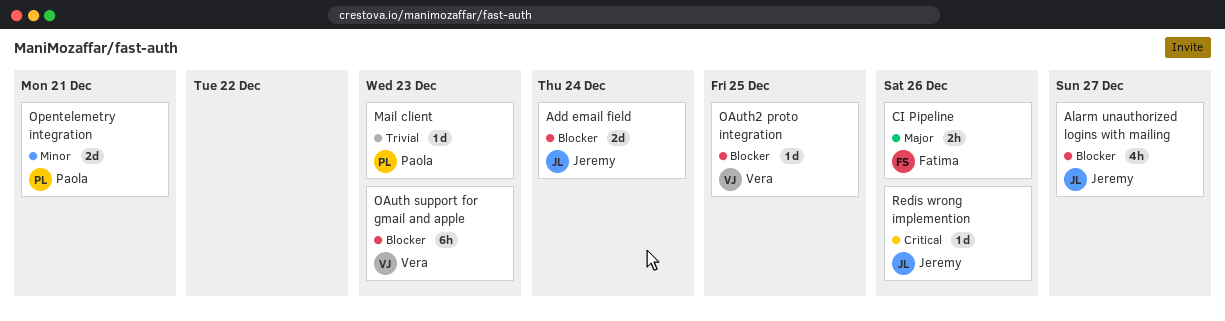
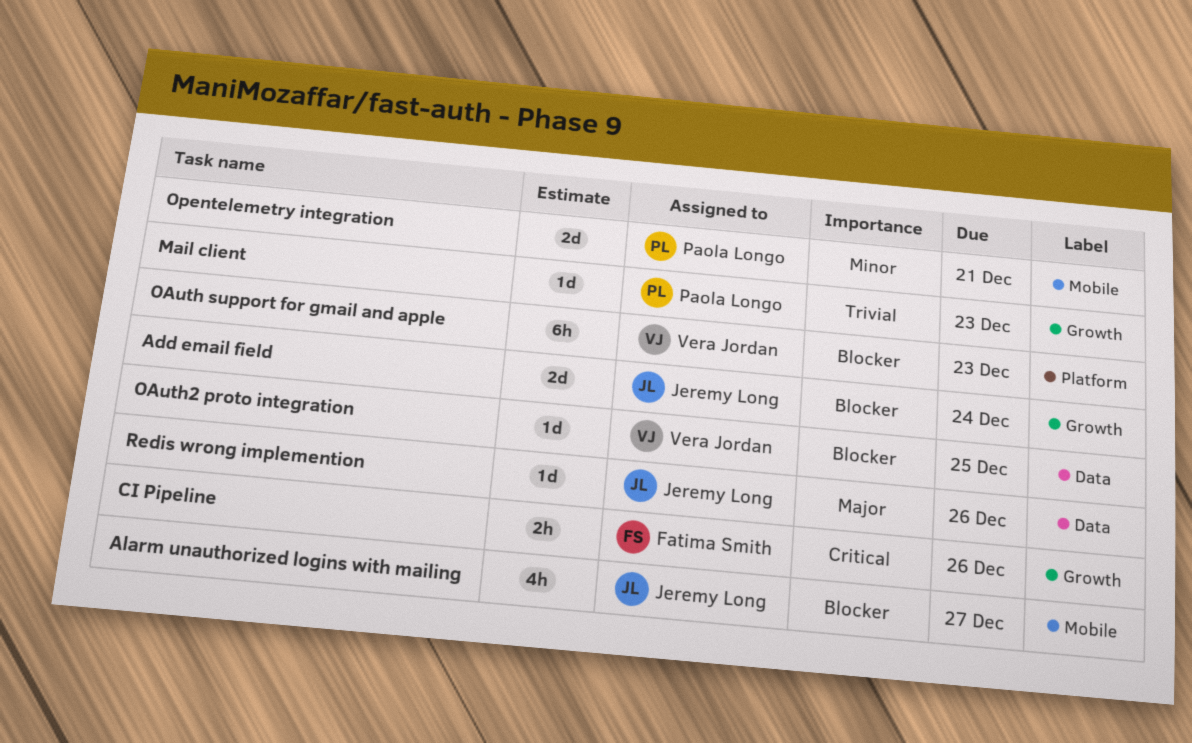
CI Pipeline, priority: Major -> Critical
Redis wrong implemention, priority: Critical -> Major

